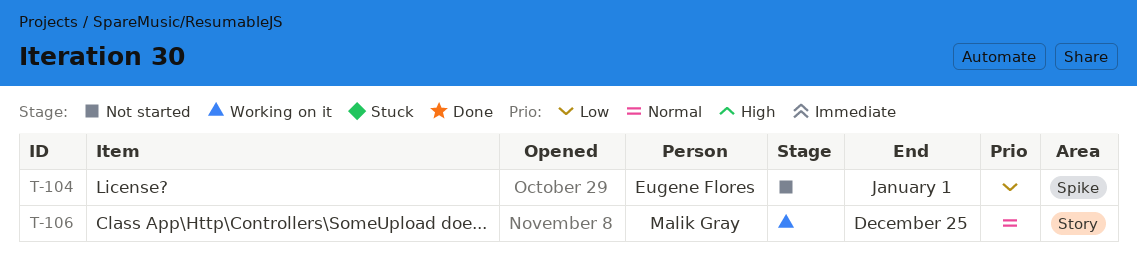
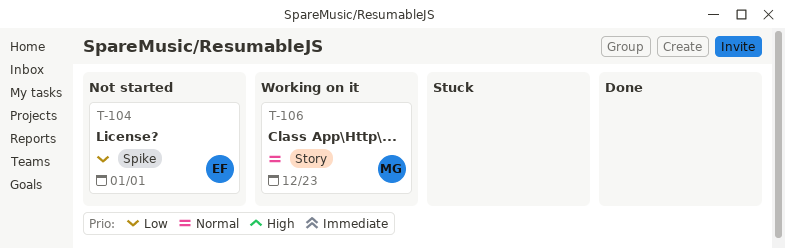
T-106, due: Dec 25 -> Dec 23

